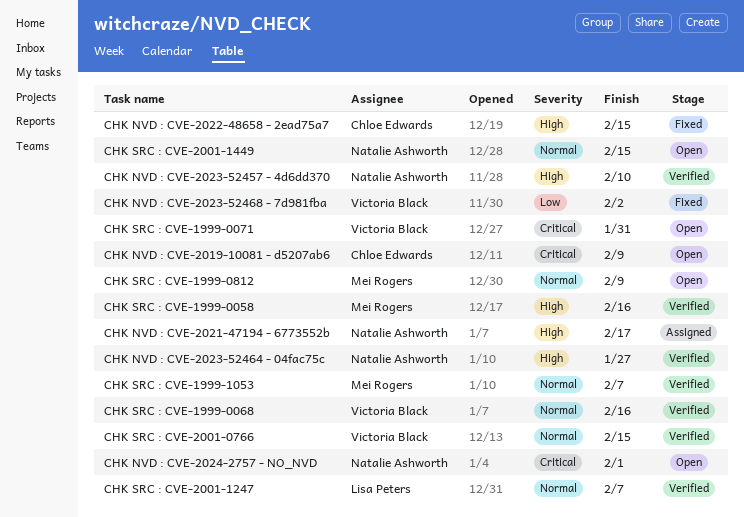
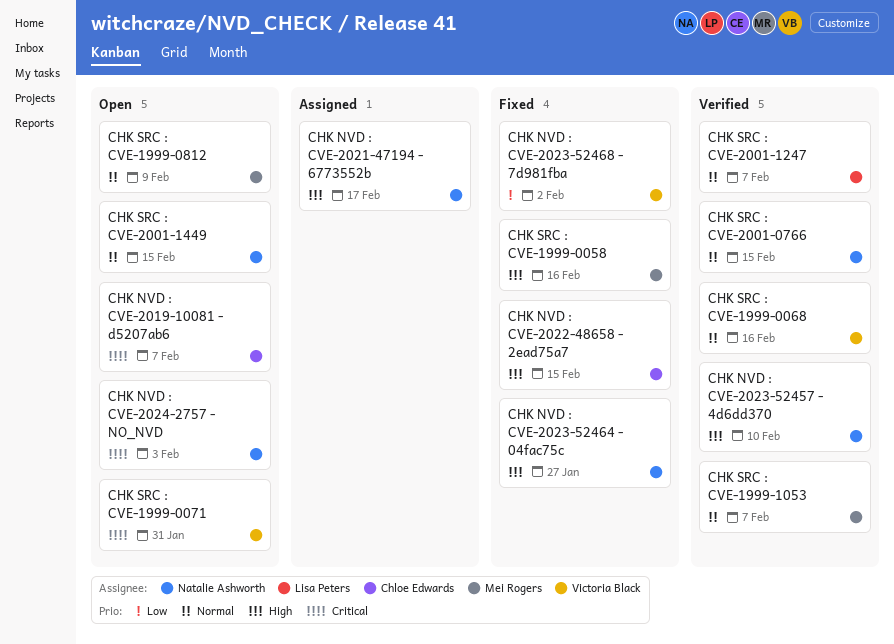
CHK NVD : CVE-2019-10081 - d5207ab6, due: Feb 9 -> Feb 7
CHK NVD : CVE-2023-52464 - 04fac75c, status: Verified -> Fixed
CHK NVD : CVE-2024-2757 - NO_NVD, due: Feb 1 -> Feb 3
CHK SRC : CVE-1999-0058, status: Verified -> Fixed
CHK SRC : CVE-2001-0766, owner: Victoria Black -> Natalie Ashworth

